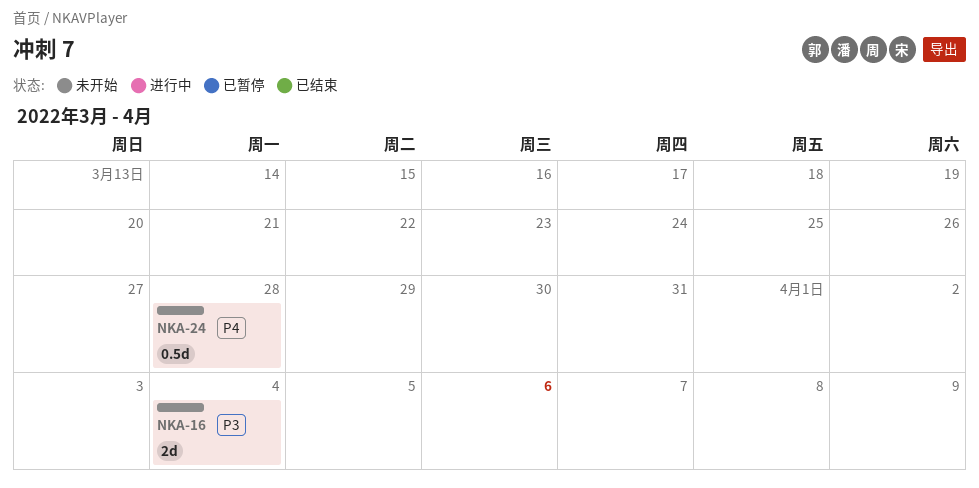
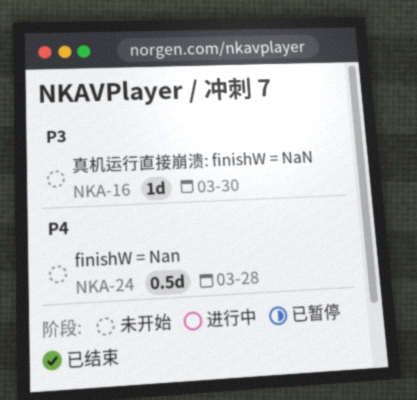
NKA-16, estimate: 2d -> 1d
NKA-16, due: Apr 4 -> Mar 30

